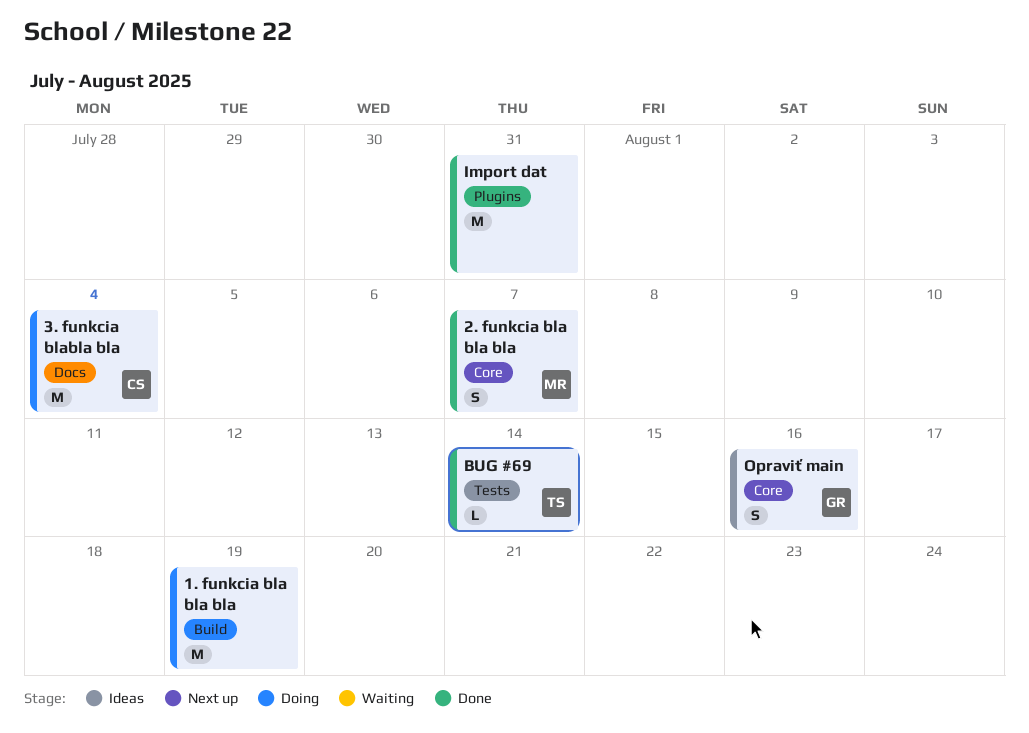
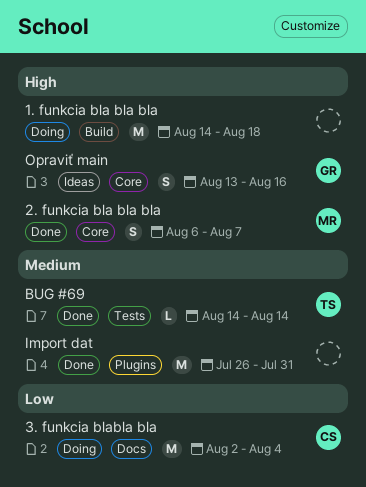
1. funkcia bla bla bla, due: Aug 19 -> Aug 18

